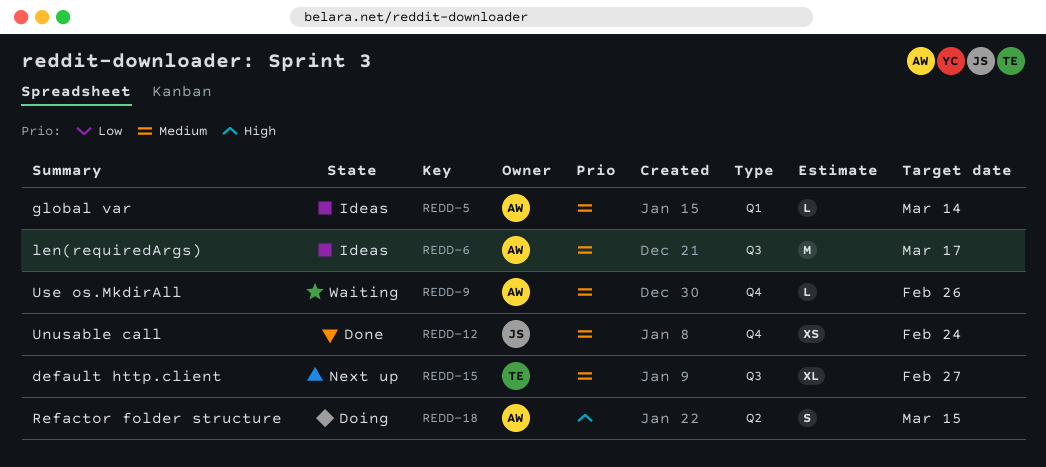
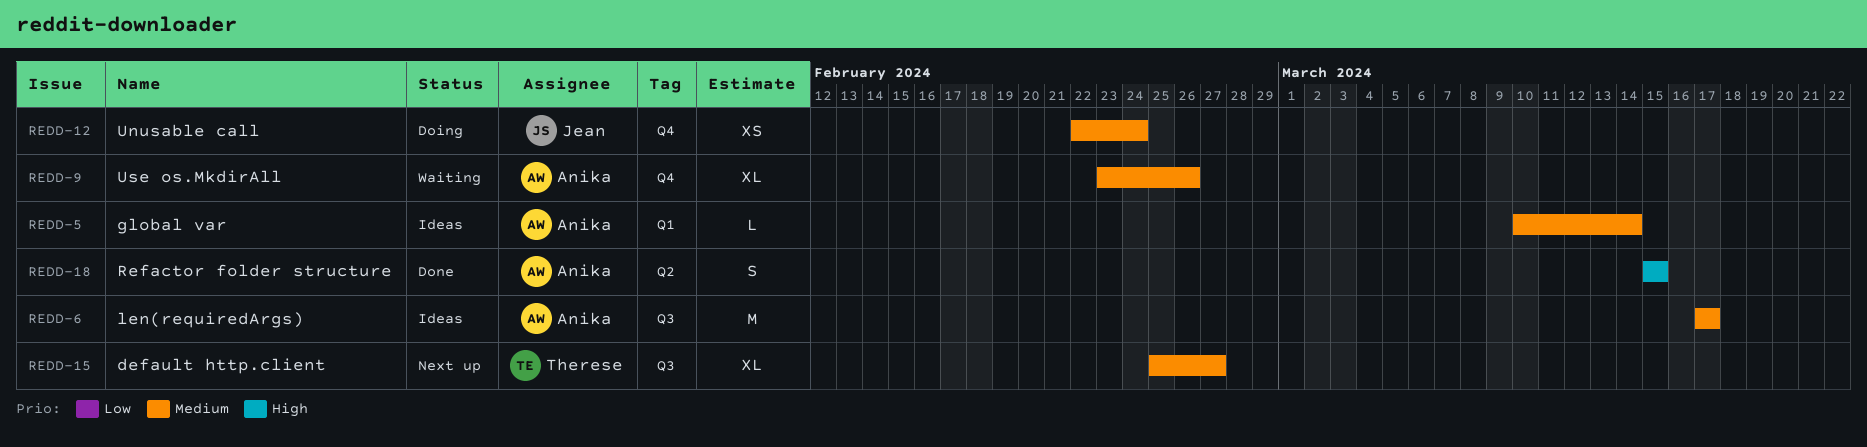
REDD-9, estimate: L -> XL
REDD-12, status: Done -> Doing
REDD-18, status: Doing -> Done

